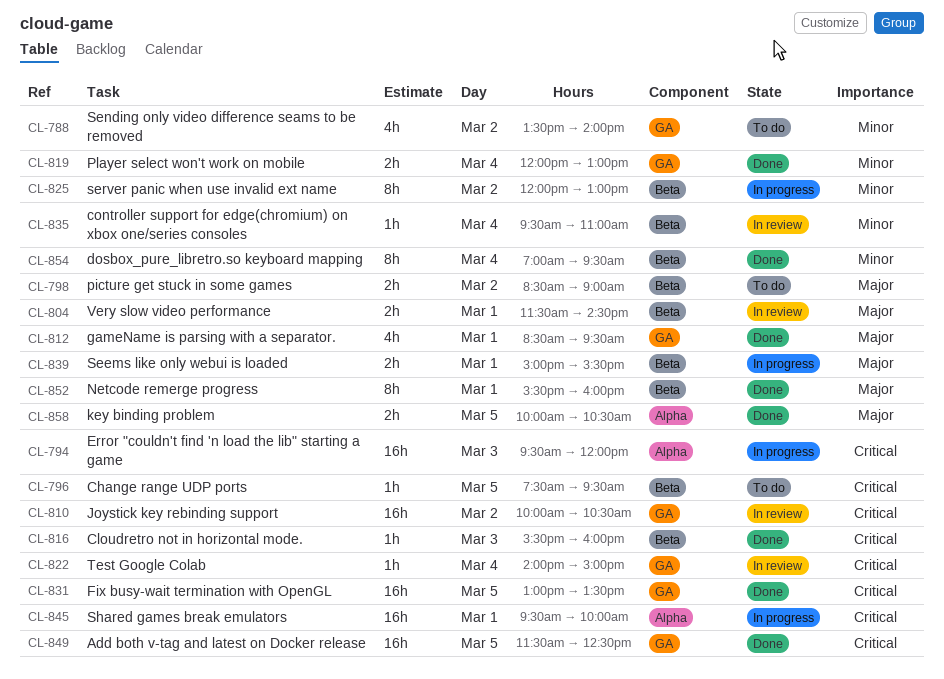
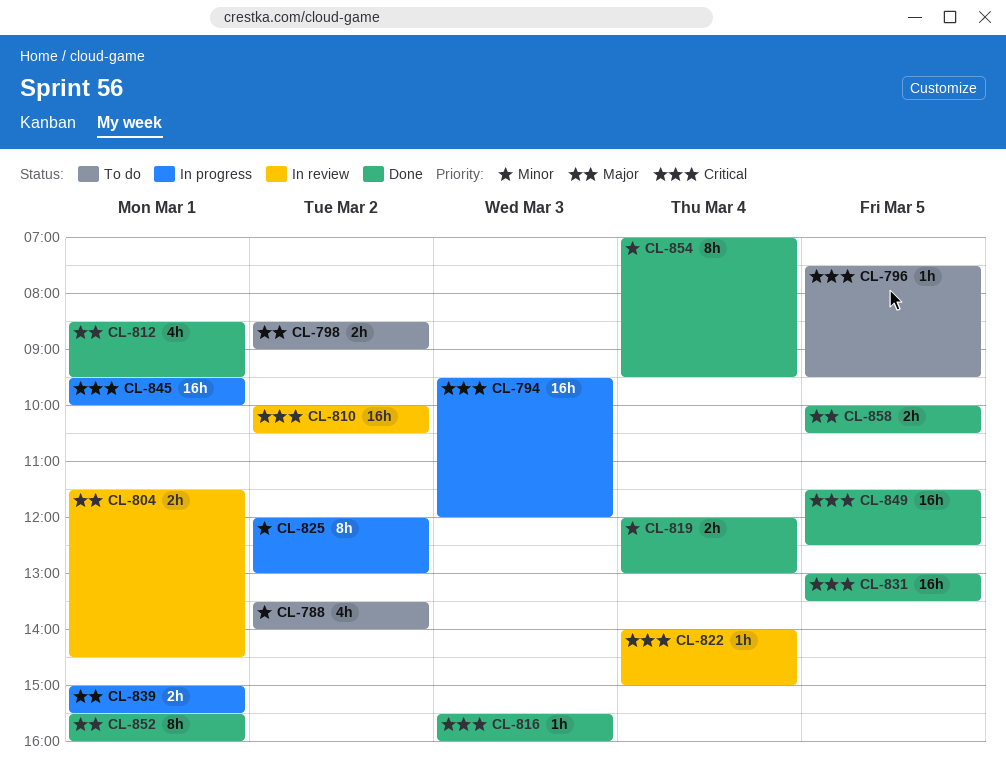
CL-835: present -> none

